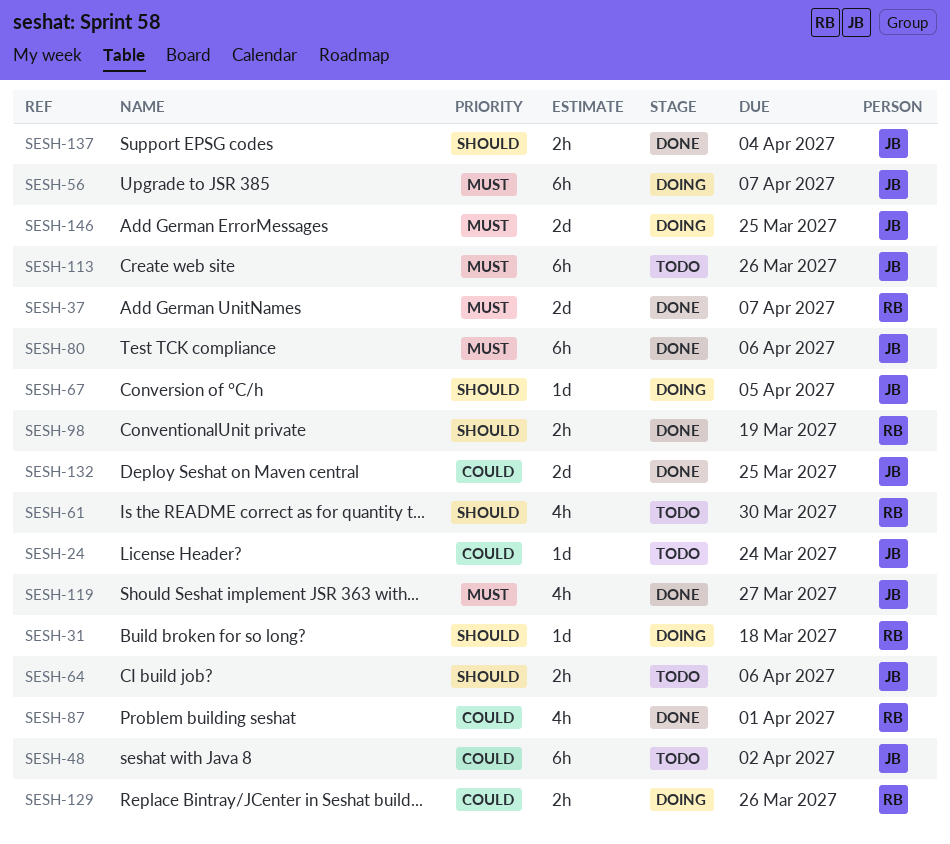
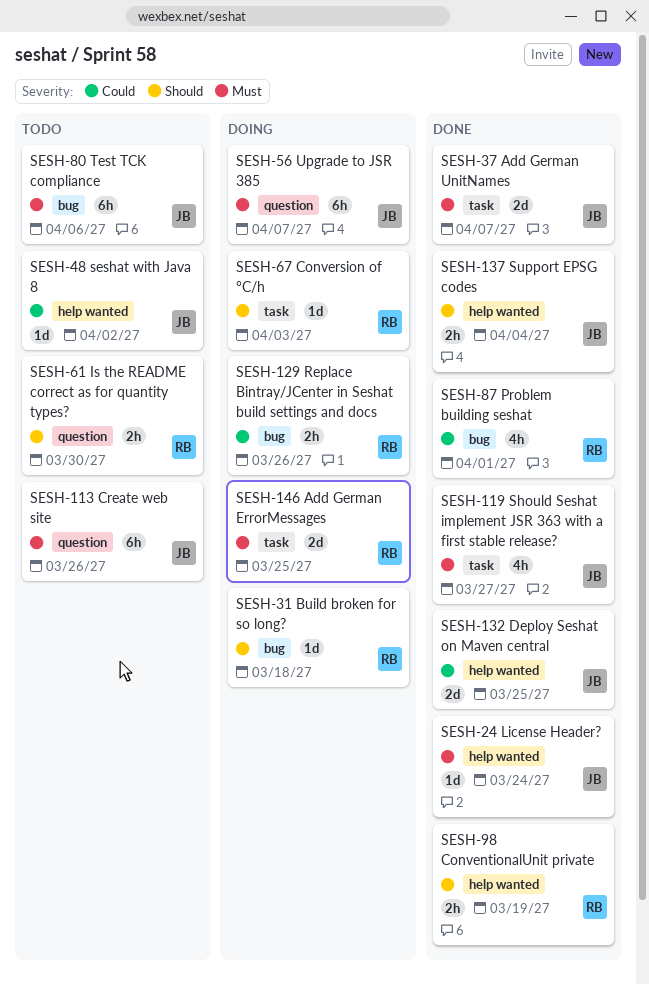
SESH-24, status: Todo -> Done
SESH-24, priority: Could -> Must
SESH-37, owner: RB -> JB
SESH-48, estimate: 6h -> 1d
SESH-61, estimate: 4h -> 2h
SESH-64: present -> none
SESH-67, owner: JB -> RB
SESH-67, due: Apr 5 -> Apr 3
SESH-80, status: Done -> Todo
SESH-146, owner: JB -> RB

